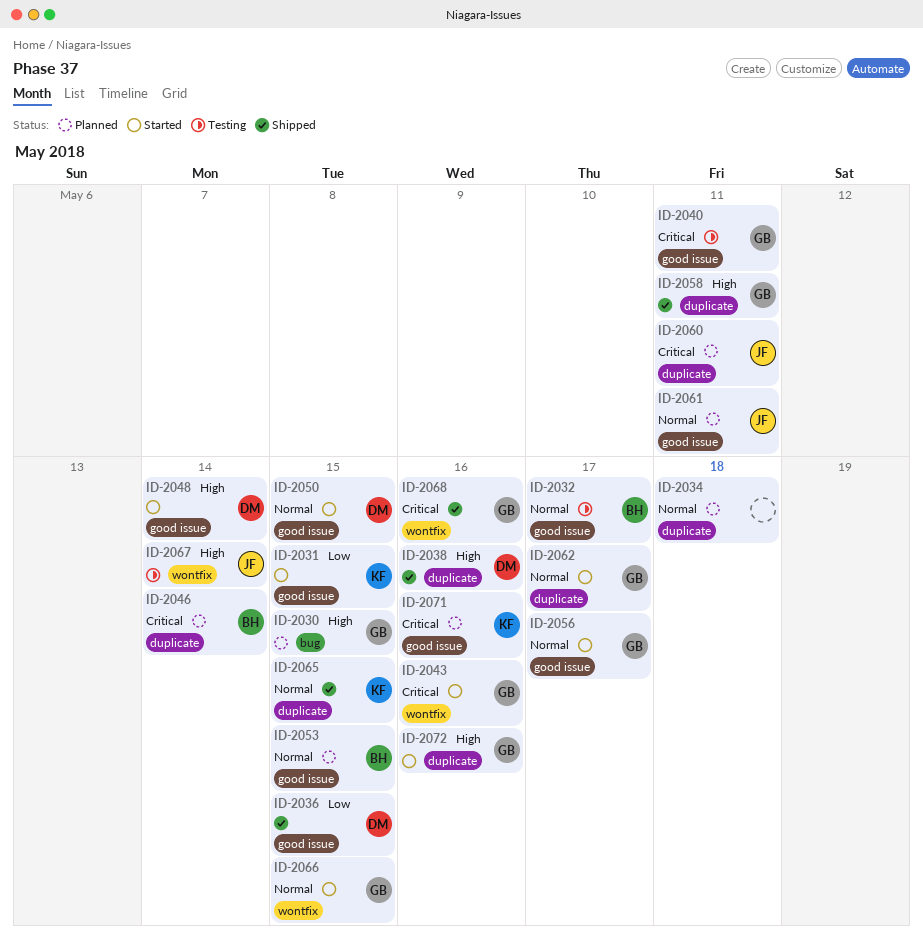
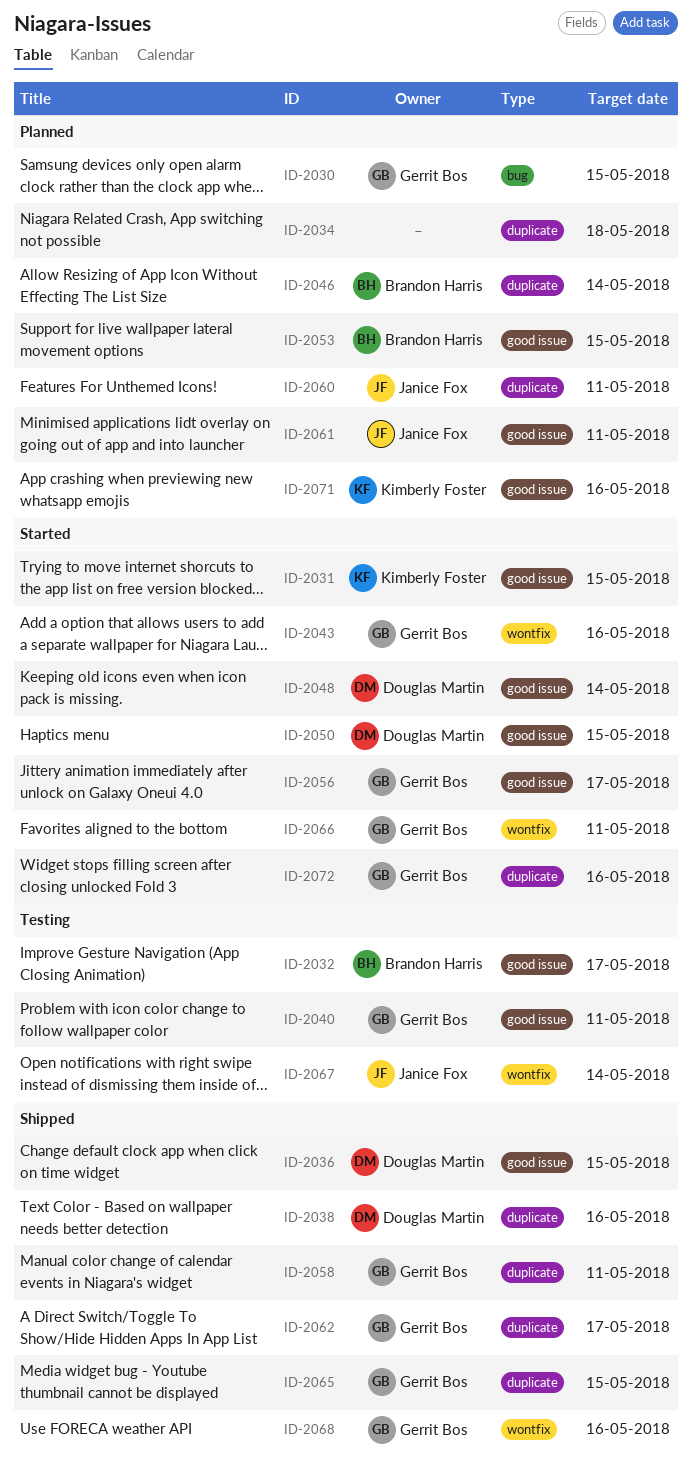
ID-2062, status: Started -> Shipped
ID-2065, owner: Kimberly Foster -> Gerrit Bos
ID-2066, due: May 15 -> May 11

